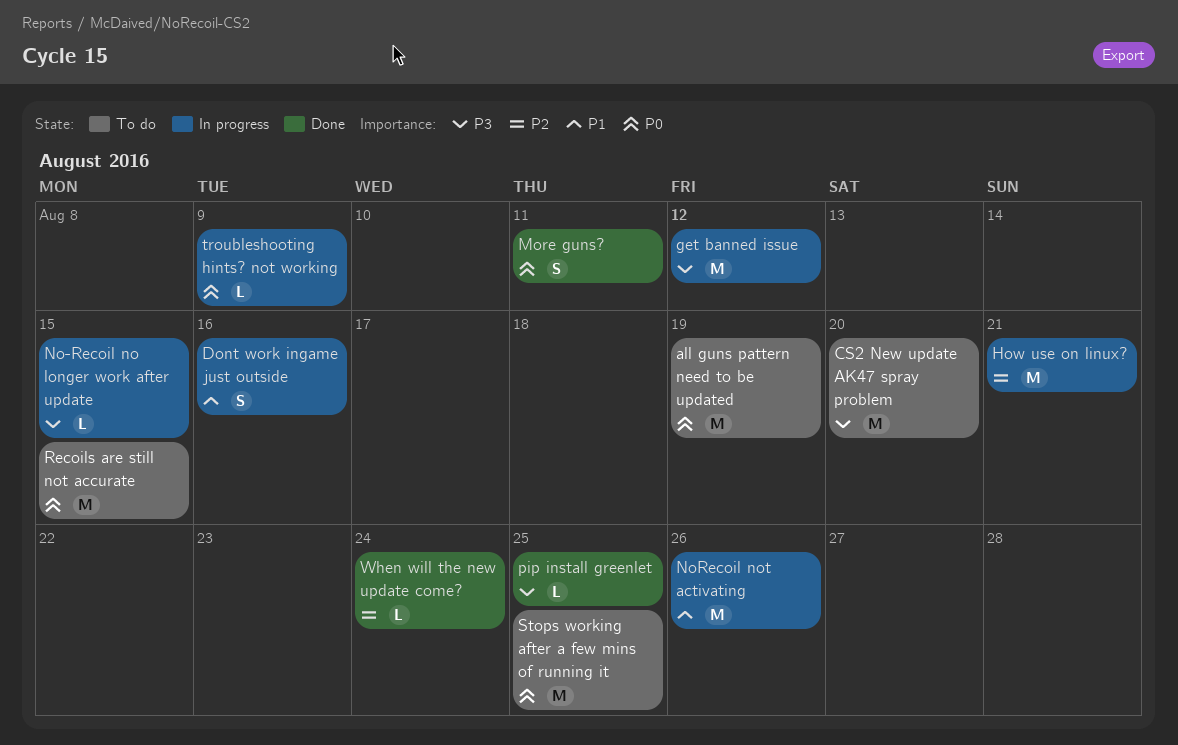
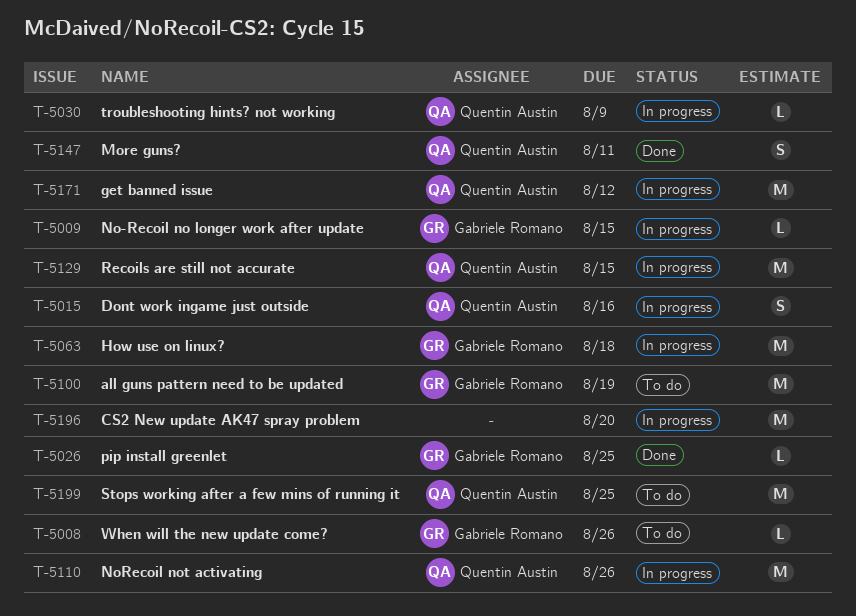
CS2 New update AK47 spray problem, status: To do -> In progress
How use on linux?, due: Aug 21 -> Aug 18
Recoils are still not accurate, status: To do -> In progress
When will the new update come?, status: Done -> To do
When will the new update come?, due: Aug 24 -> Aug 26

